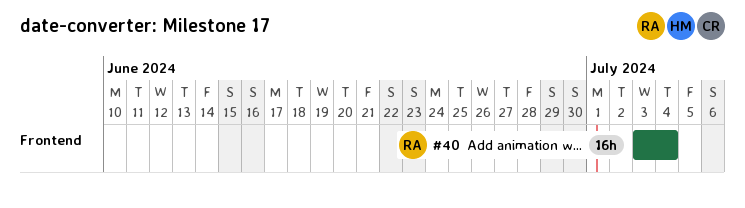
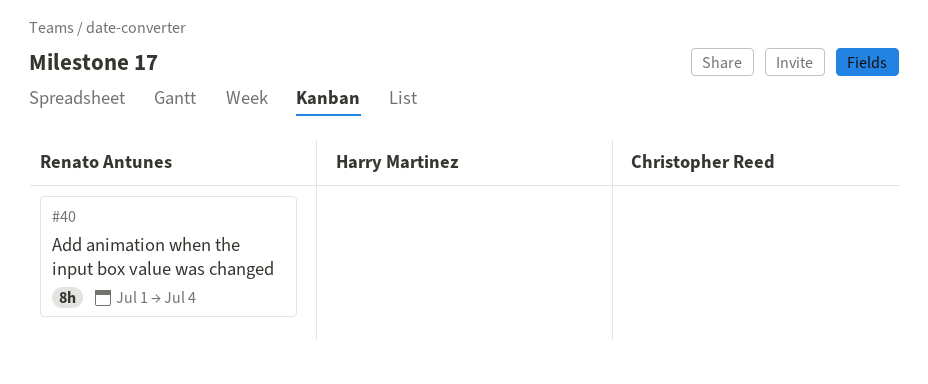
#40, estimate: 16h -> 8h
#40, start: Jul 3 -> Jul 1

